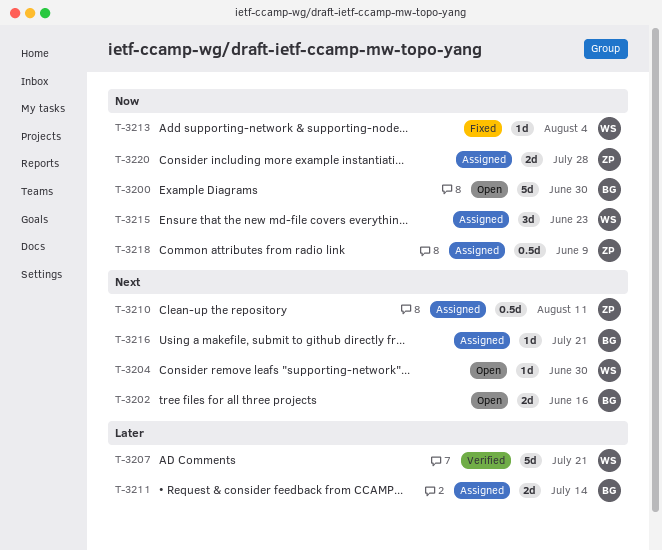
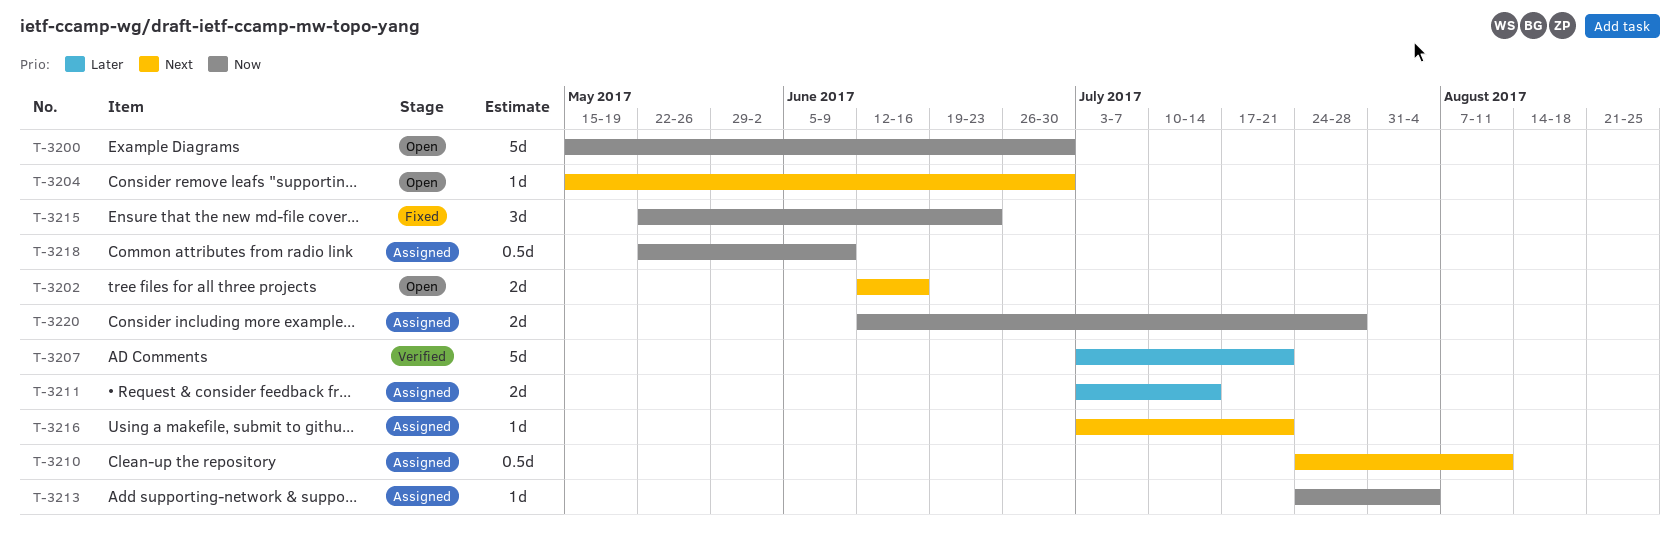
T-3213, status: Fixed -> Assigned
T-3215, status: Assigned -> Fixed

